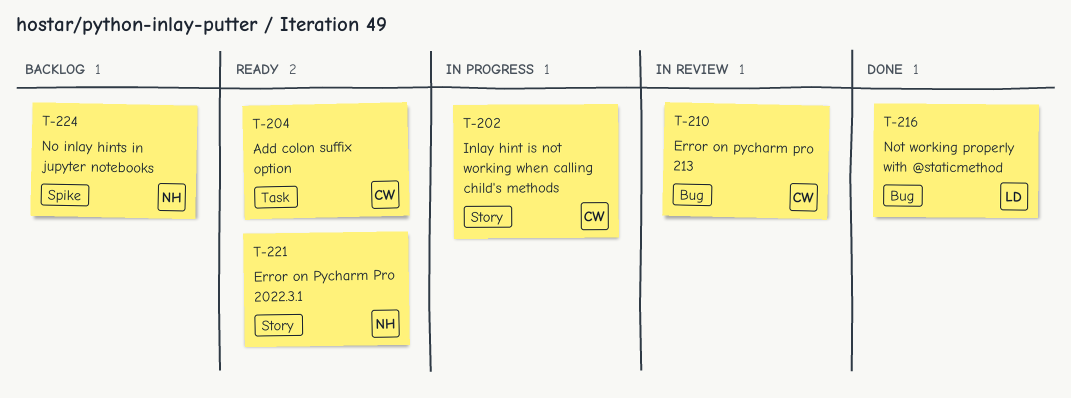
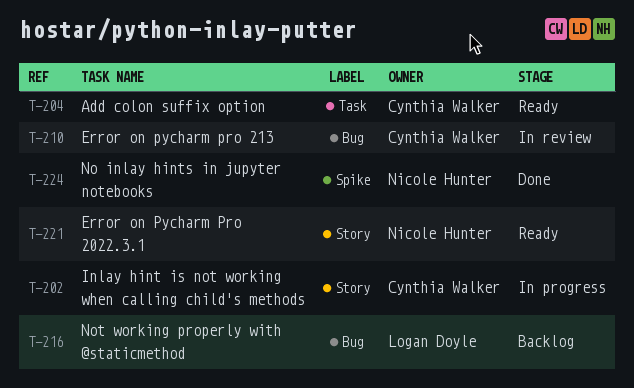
T-216, status: Done -> Backlog
T-224, status: Backlog -> Done

